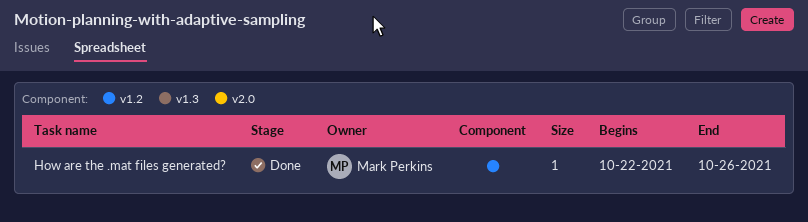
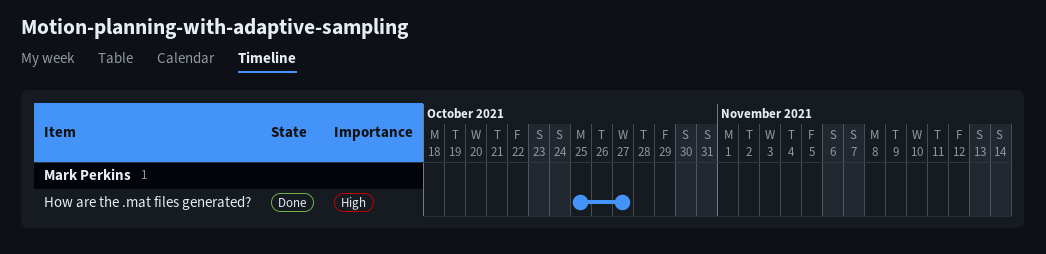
How are the .mat files generated?, start: Oct 22 -> Oct 25
How are the .mat files generated?, due: Oct 26 -> Oct 27

